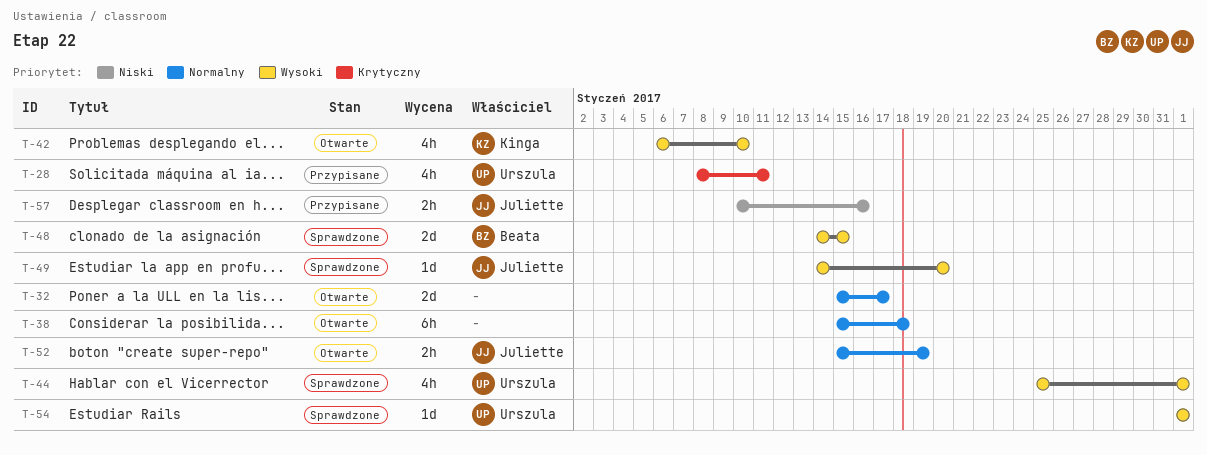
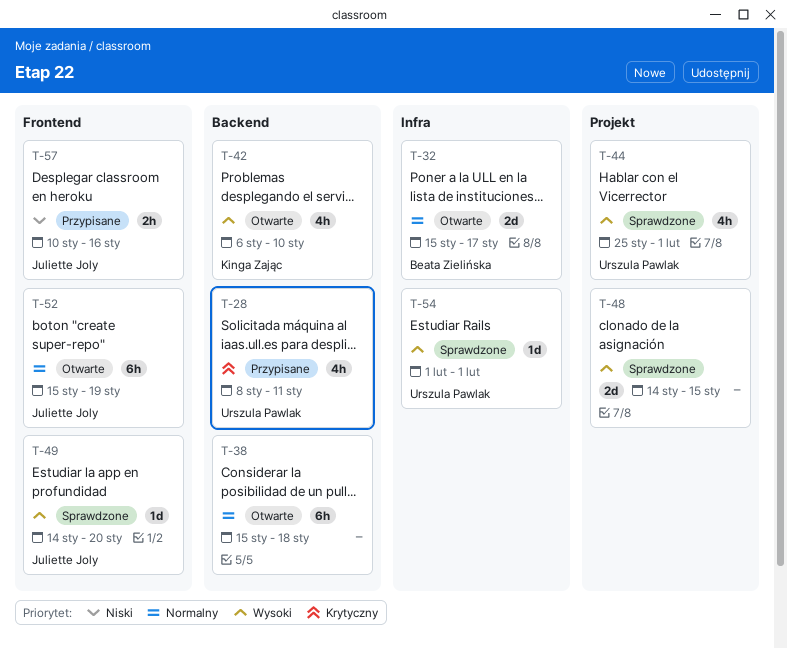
T-32, owner: none -> Beata Zielińska
T-48, owner: Beata Zielińska -> none
T-52, estimate: 2h -> 6h

